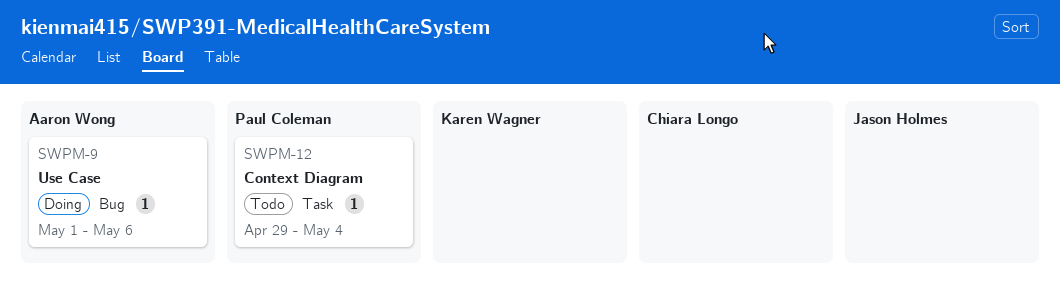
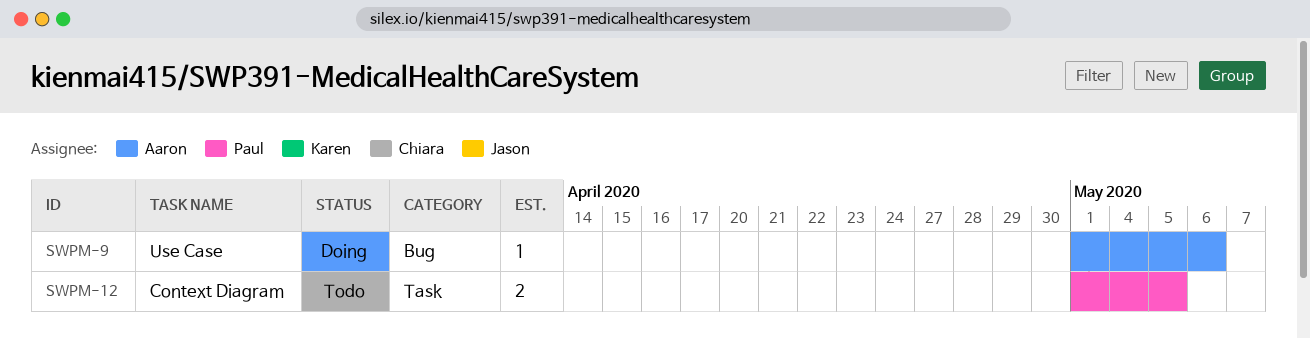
SWPM-12, estimate: 1 -> 2
SWPM-12, start: Apr 29 -> May 1
SWPM-12, due: May 4 -> May 5

